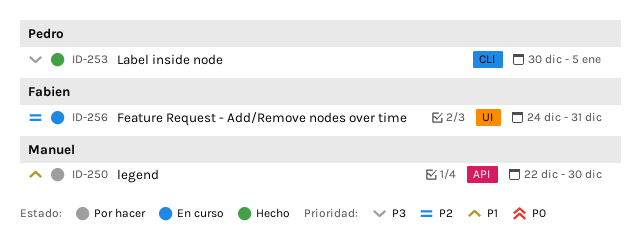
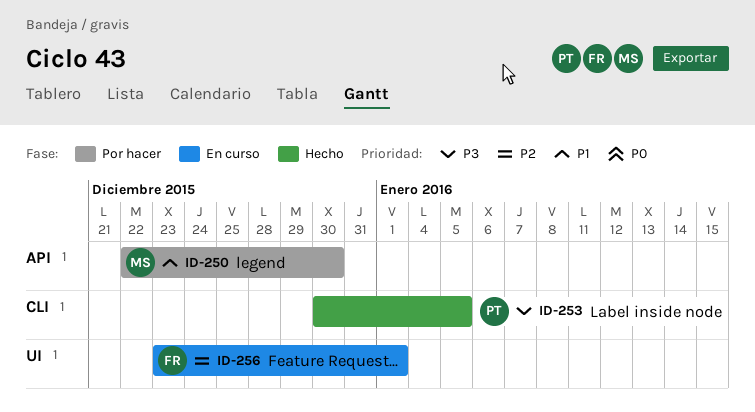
ID-256, start: Dec 24 -> Dec 23
ID-256, due: Dec 31 -> Jan 1

